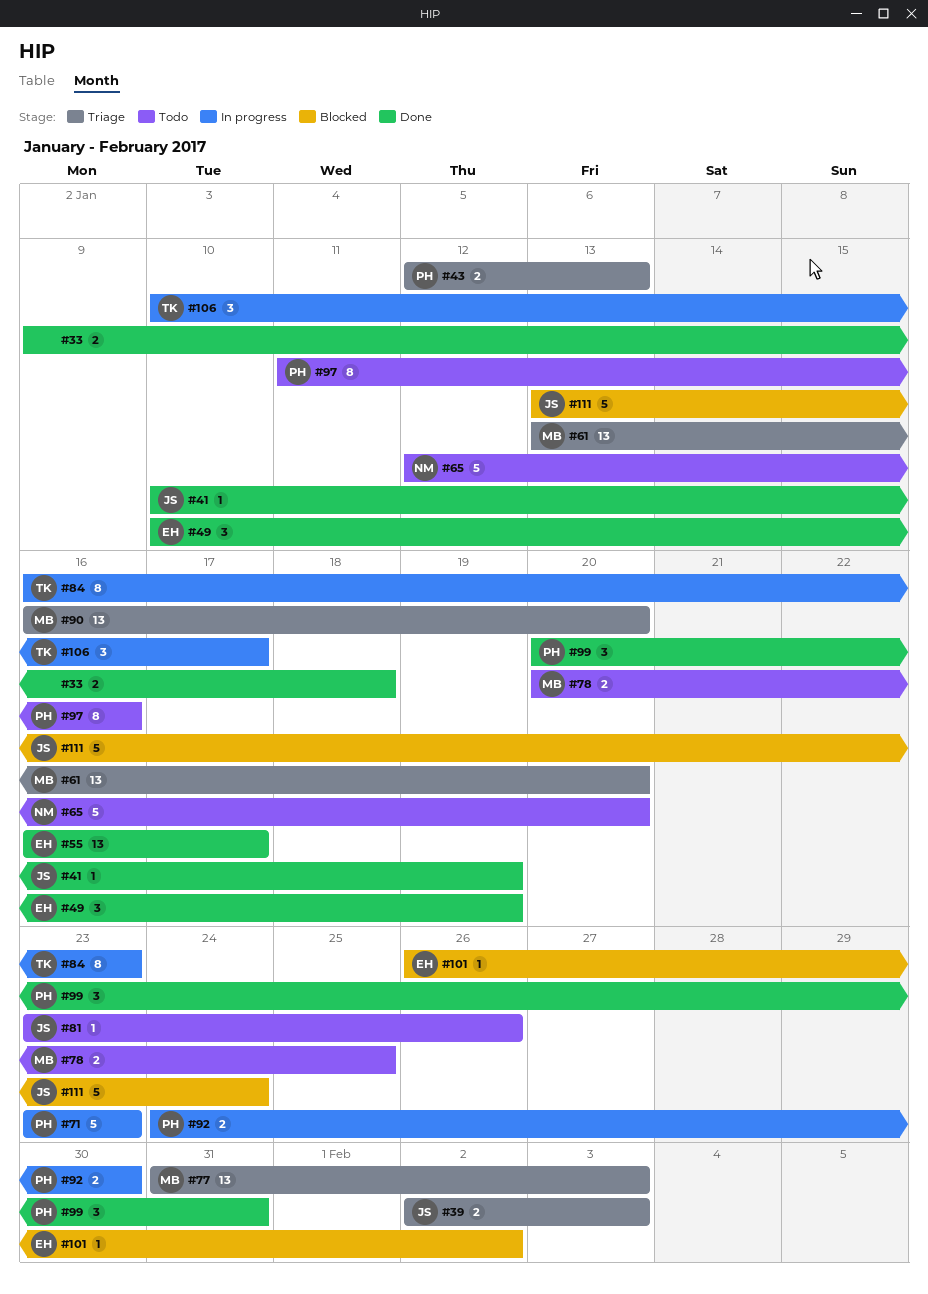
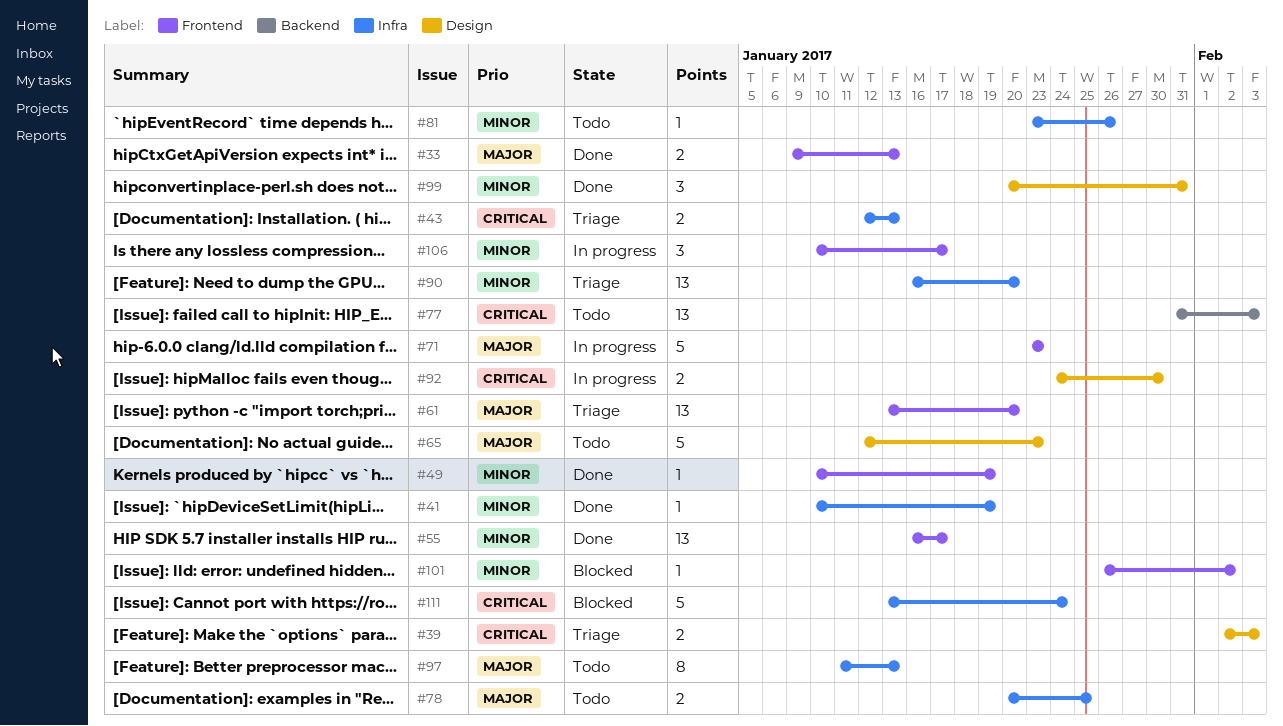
#33, due: Jan 18 -> Jan 13
#49, estimate: 3 -> 1
#65, due: Jan 20 -> Jan 23
#77, status: Triage -> Todo
#84: present -> none
#97, due: Jan 16 -> Jan 13

